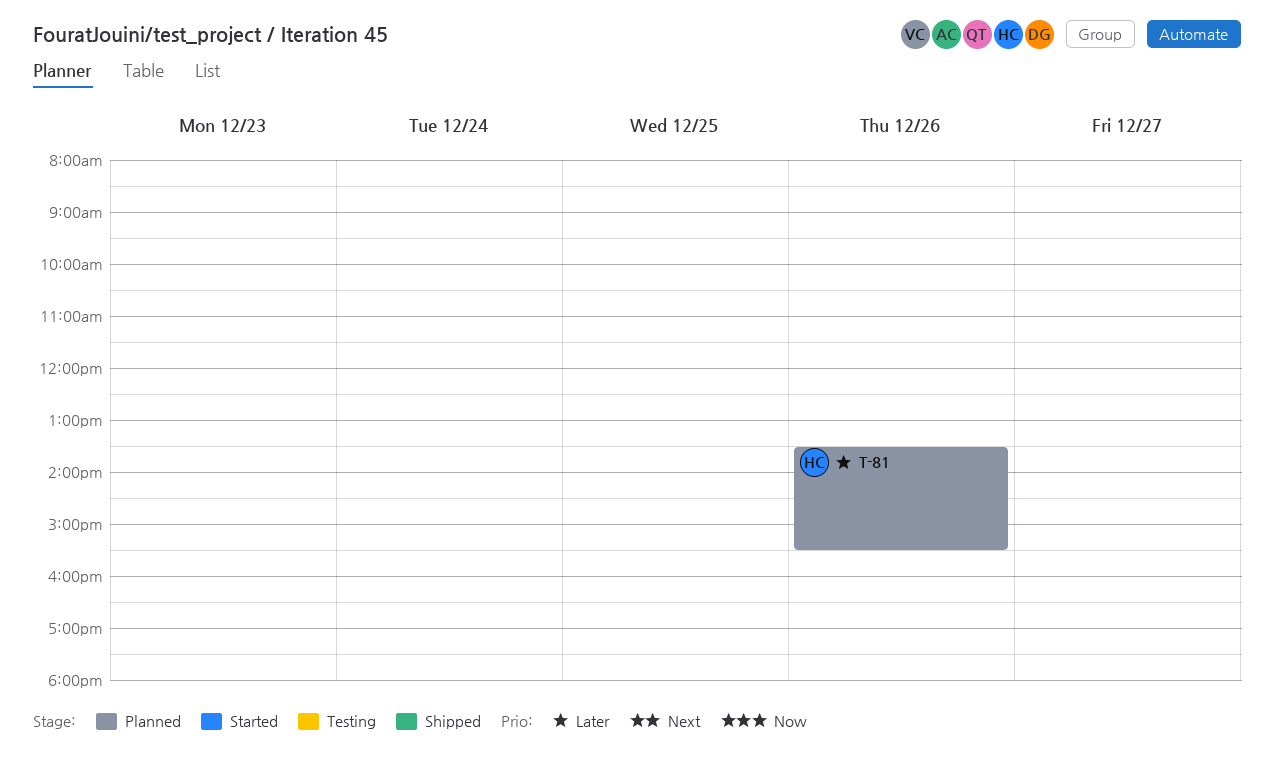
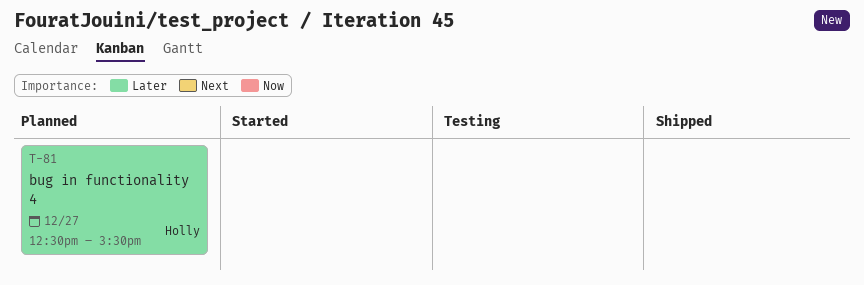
T-81, day: Dec 26 -> Dec 27
T-81, begins: 13:30 -> 12:30

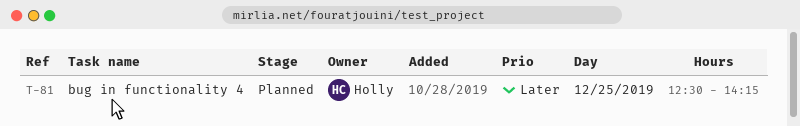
T-81, day: Dec 27 -> Dec 25
T-81, ends: 15:30 -> 14:15

